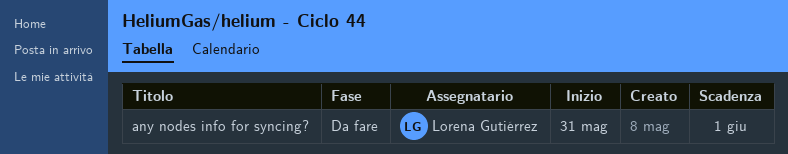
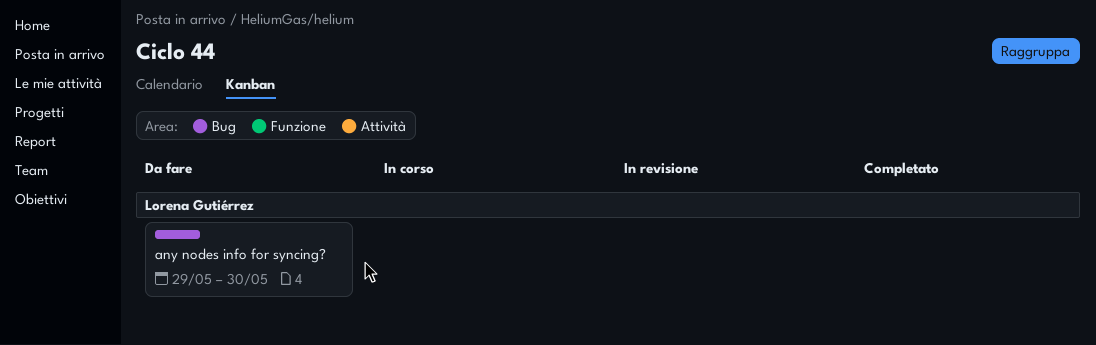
any nodes info for syncing?, start: May 31 -> May 29
any nodes info for syncing?, due: Jun 1 -> May 30

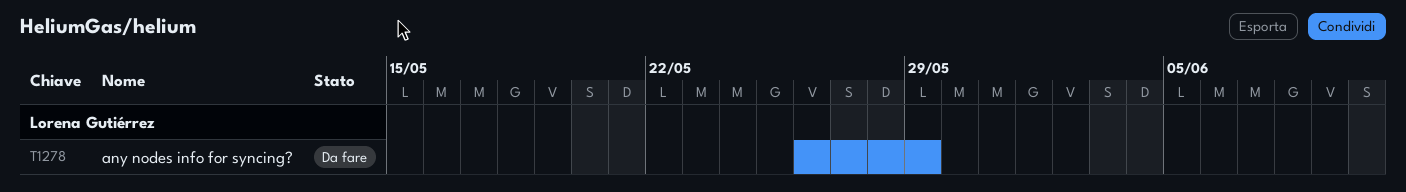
any nodes info for syncing?, start: May 29 -> May 26
any nodes info for syncing?, due: May 30 -> May 29

